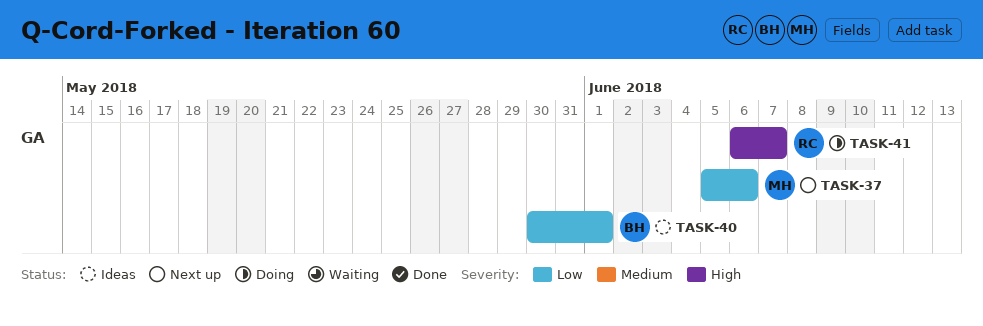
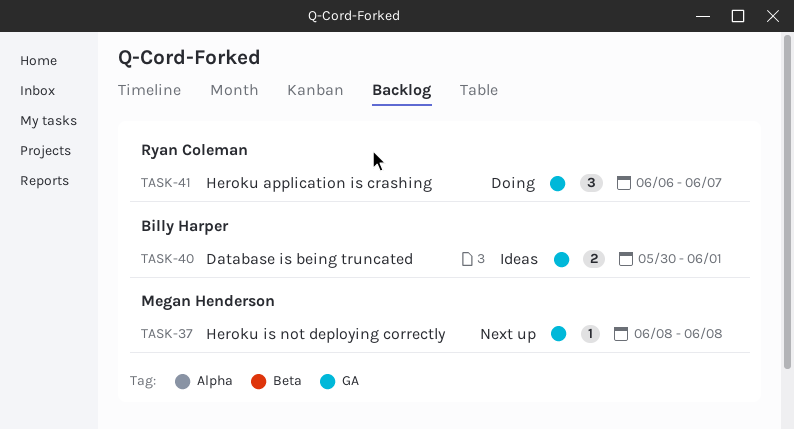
TASK-37, start: Jun 5 -> Jun 8
TASK-37, due: Jun 6 -> Jun 8

